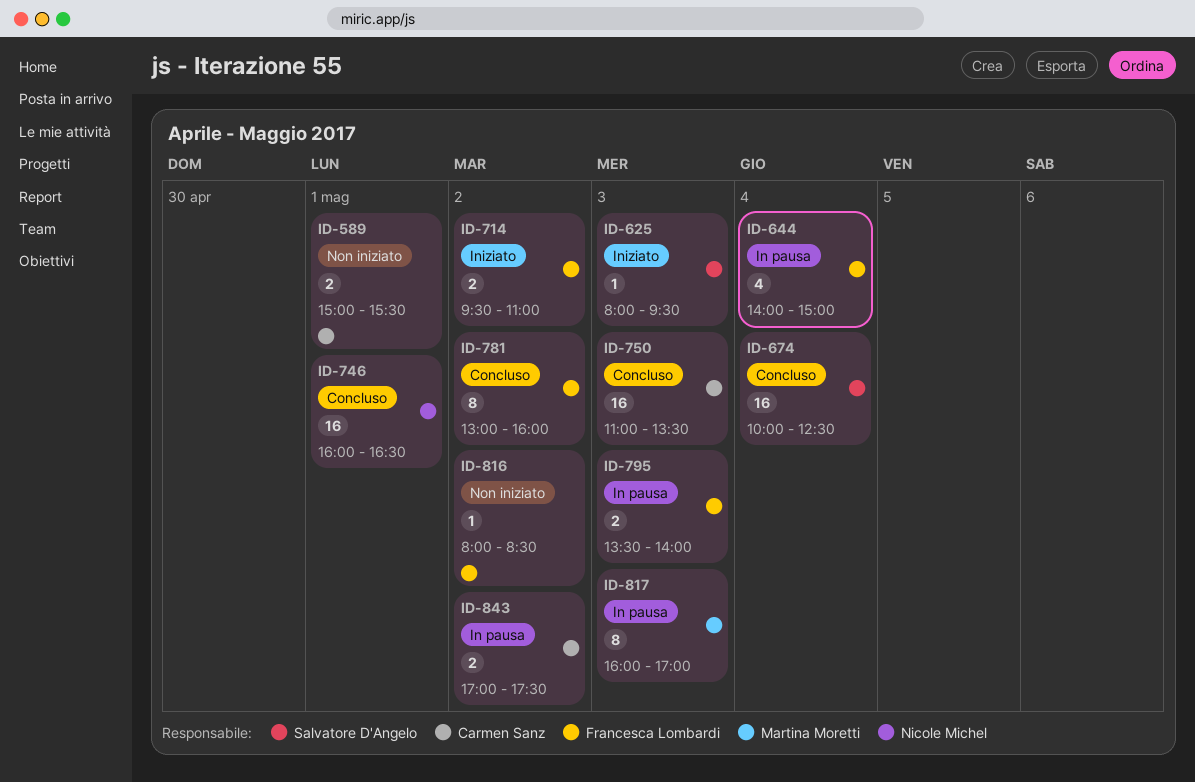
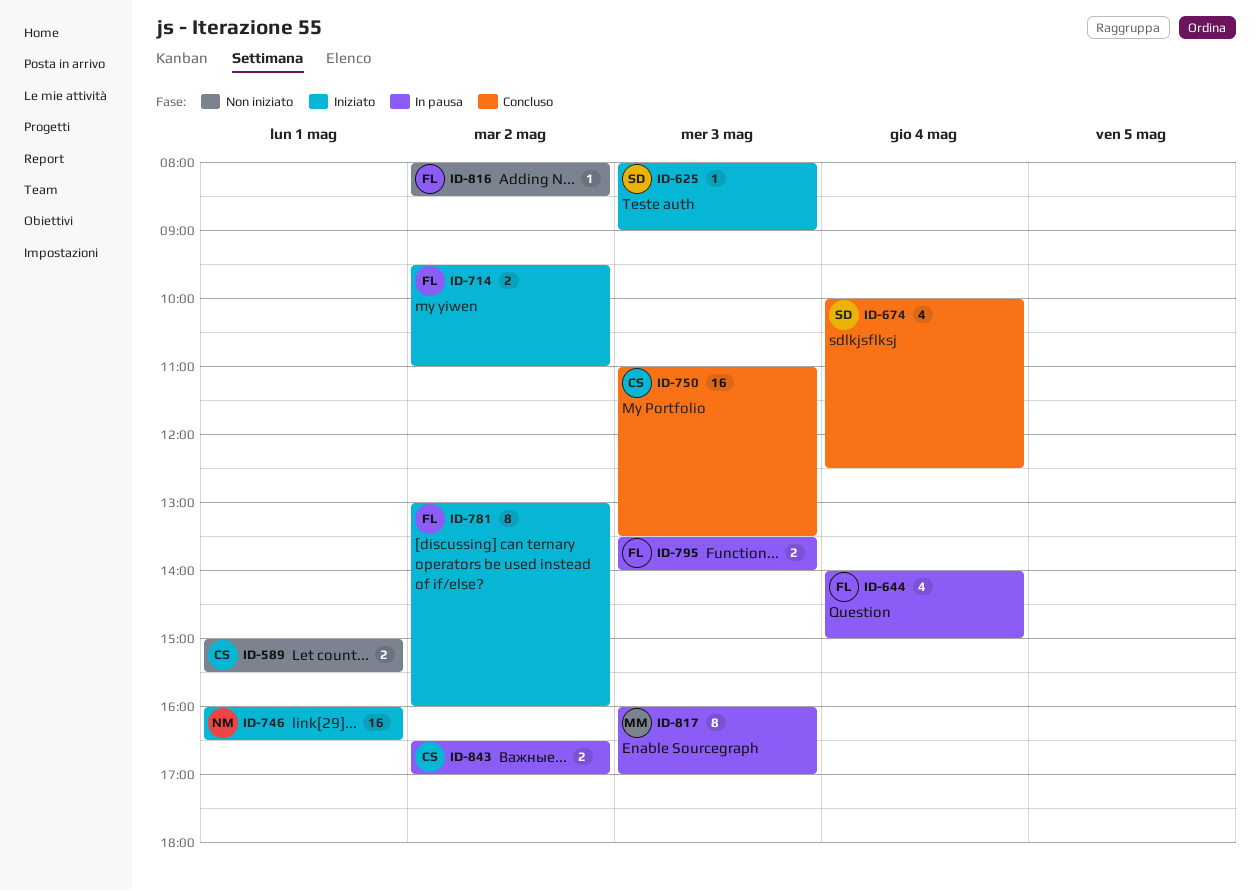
ID-625, ends: 09:30 -> 09:00
ID-674, estimate: 16 -> 4
ID-746, status: Concluso -> Iniziato
ID-781, status: Concluso -> Iniziato
ID-843, begins: 17:00 -> 16:30
ID-843, ends: 17:30 -> 17:00

